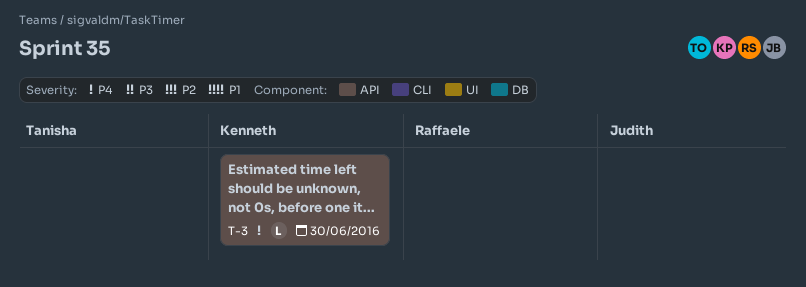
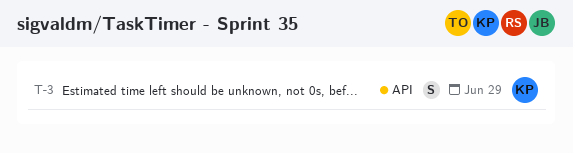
T-3, estimate: L -> S
T-3, due: Jun 30 -> Jun 29

